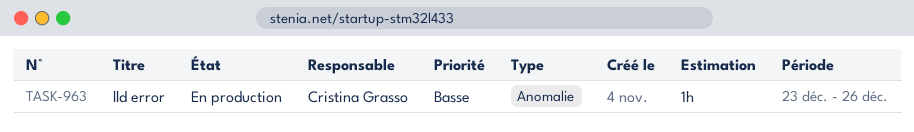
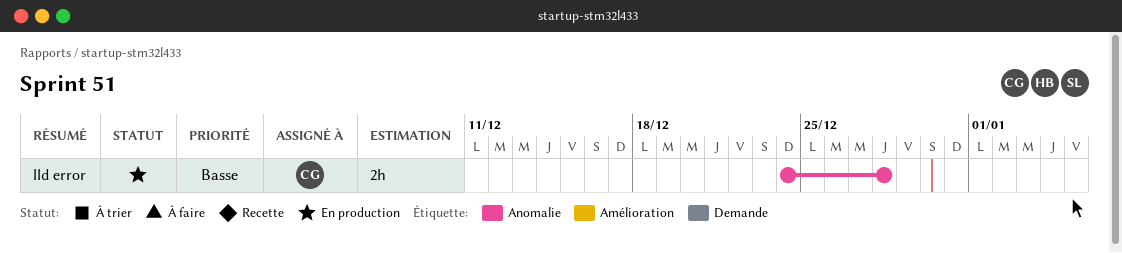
lld error, estimate: 1h -> 2h
lld error, start: Dec 23 -> Dec 24
lld error, due: Dec 26 -> Dec 28

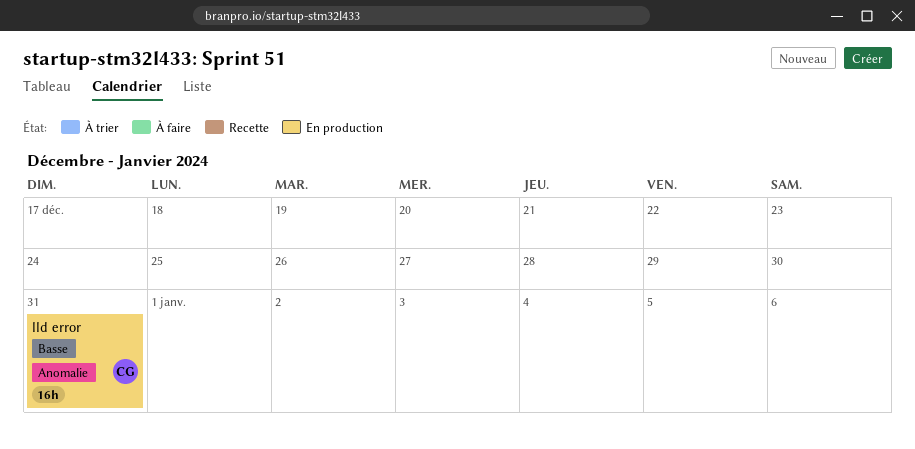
lld error, estimate: 2h -> 16h
lld error, due: Dec 28 -> Dec 31

